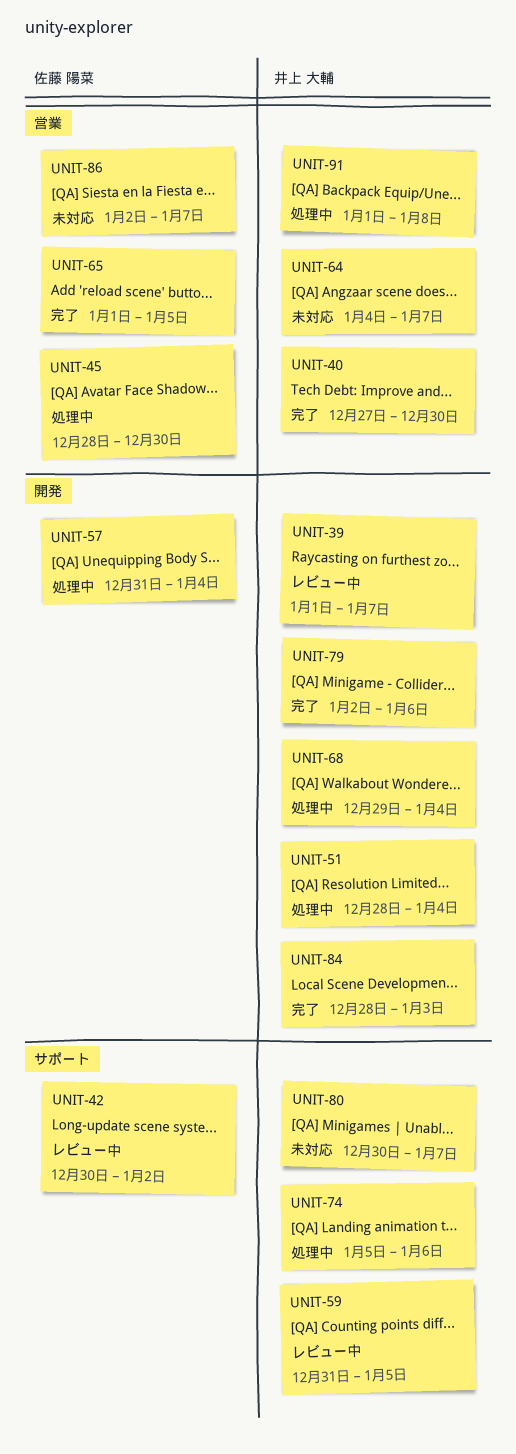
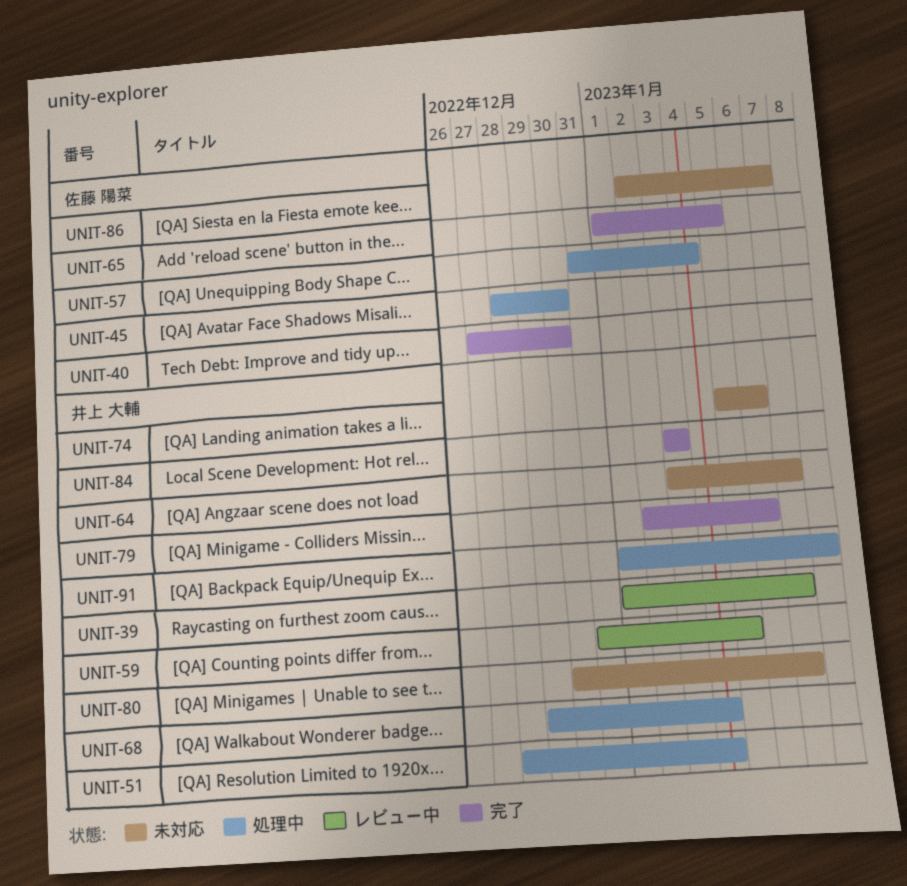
UNIT-40, owner: 井上 大輔 -> 佐藤 陽菜
UNIT-42: present -> none
UNIT-64, start: Jan 4 -> Jan 3
UNIT-74, status: 処理中 -> 未対応
UNIT-84, start: Dec 28 -> Jan 3

